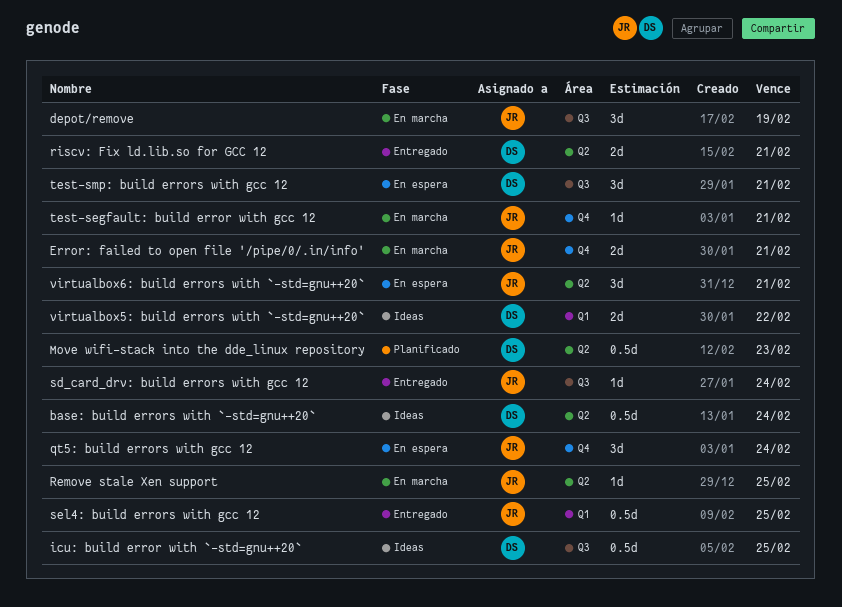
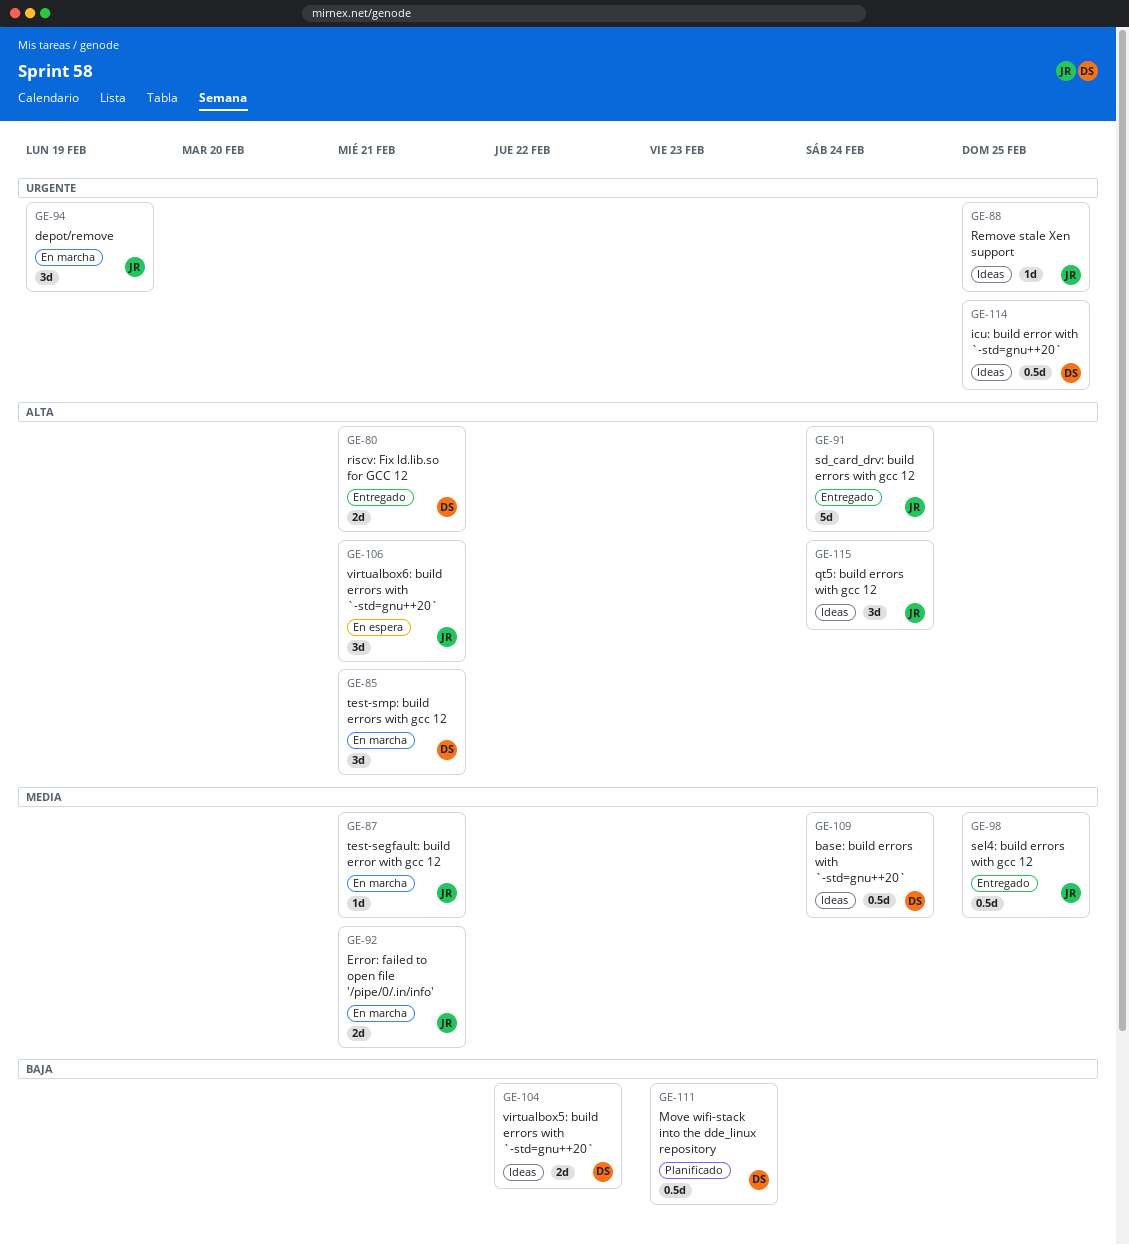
qt5: build errors with gcc 12, status: En espera -> Ideas
Remove stale Xen support, status: En marcha -> Ideas
sd_card_drv: build errors with gcc 12, estimate: 1d -> 5d
test-smp: build errors with gcc 12, status: En espera -> En marcha

